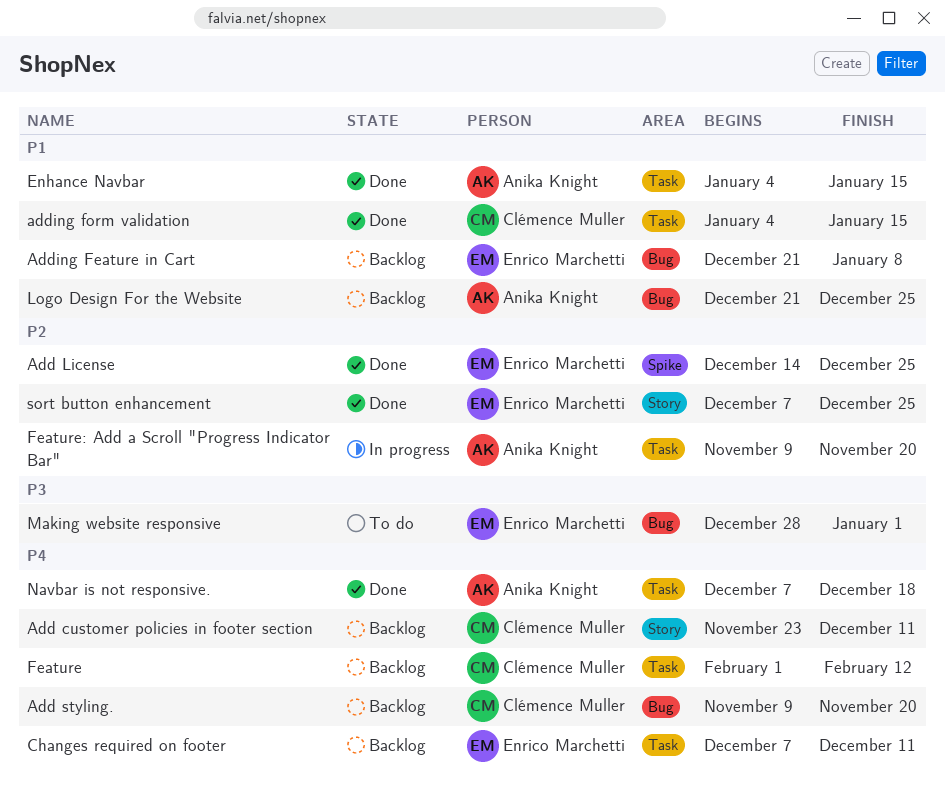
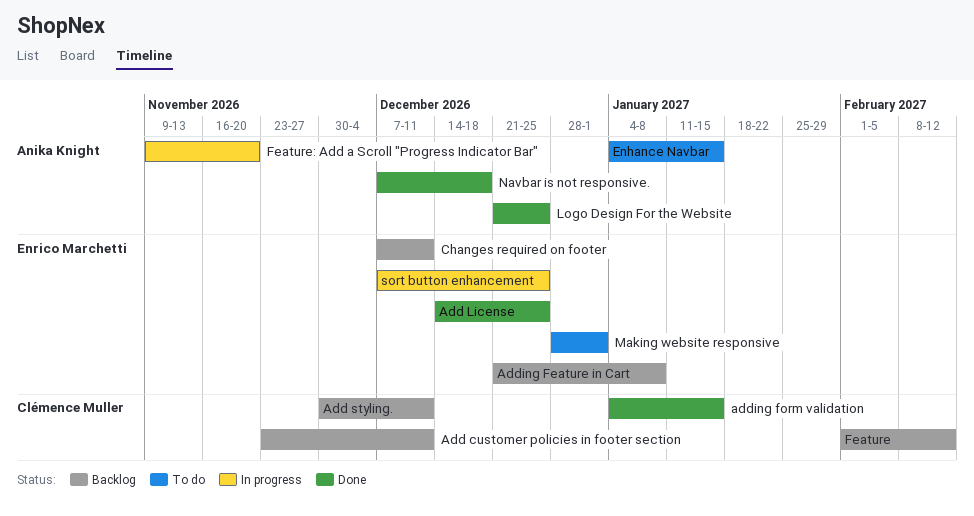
Add styling., start: Nov 9 -> Nov 30
Add styling., due: Nov 20 -> Dec 11
Enhance Navbar, status: Done -> To do
Logo Design For the Website, status: Backlog -> Done
sort button enhancement, status: Done -> In progress

